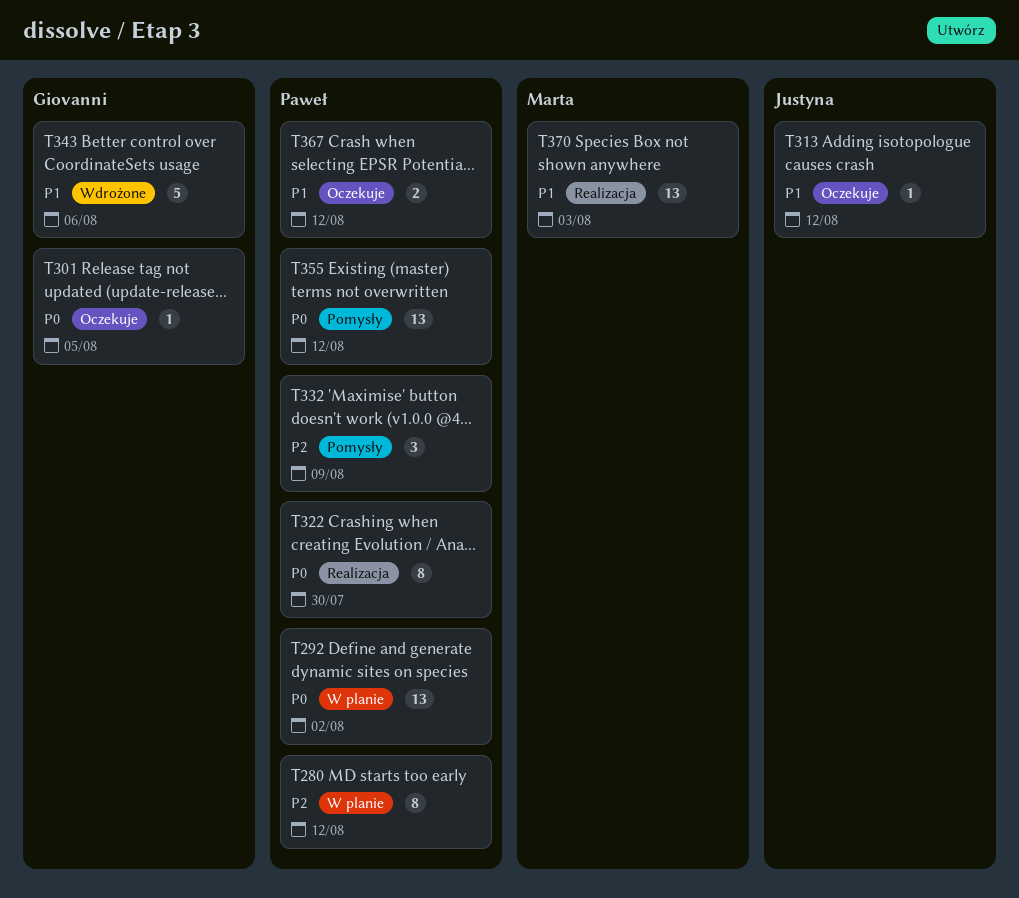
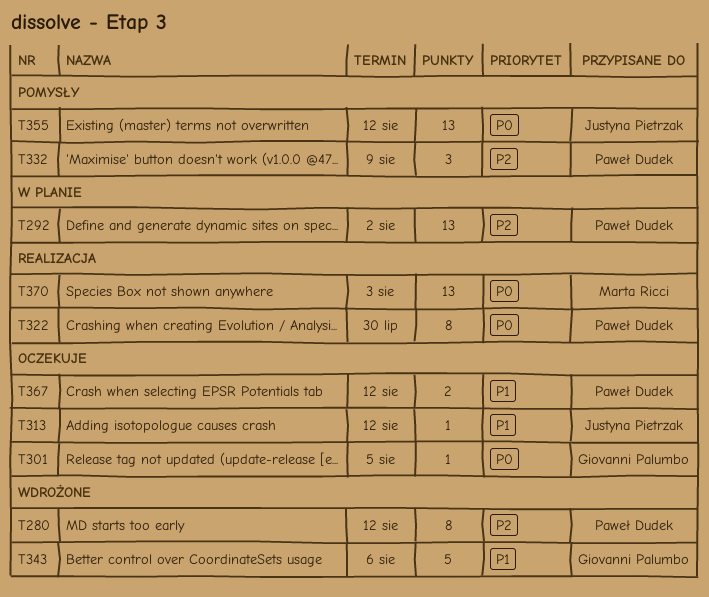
T280, status: W planie -> Wdrożone
T292, priority: P0 -> P2
T355, owner: Paweł Dudek -> Justyna Pietrzak
T370, priority: P1 -> P0

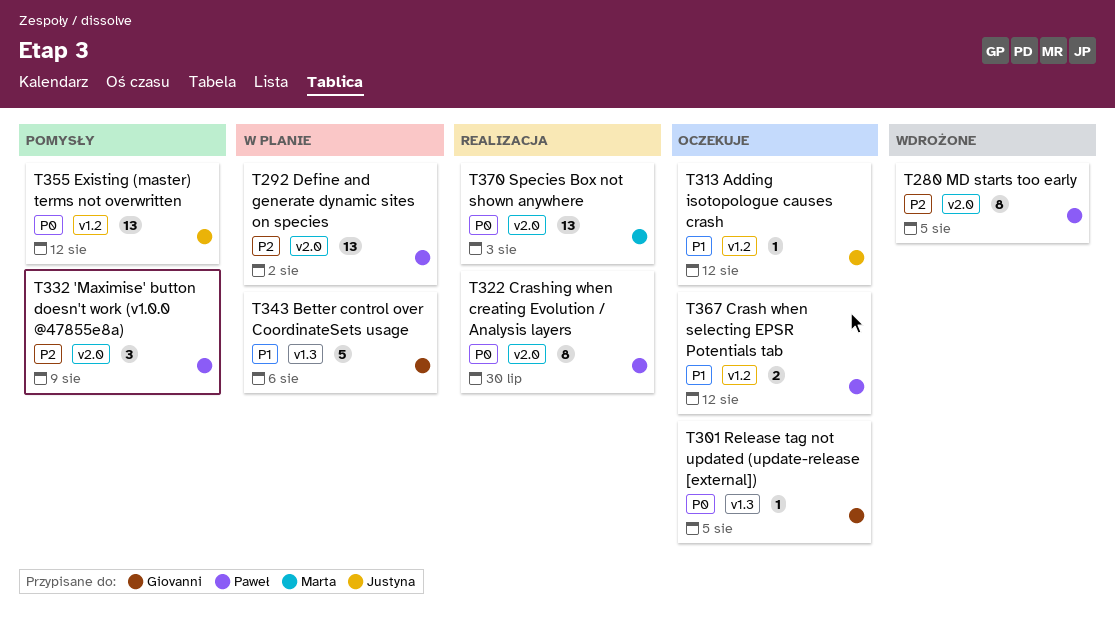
T280, due: Aug 12 -> Aug 5
T343, status: Wdrożone -> W planie

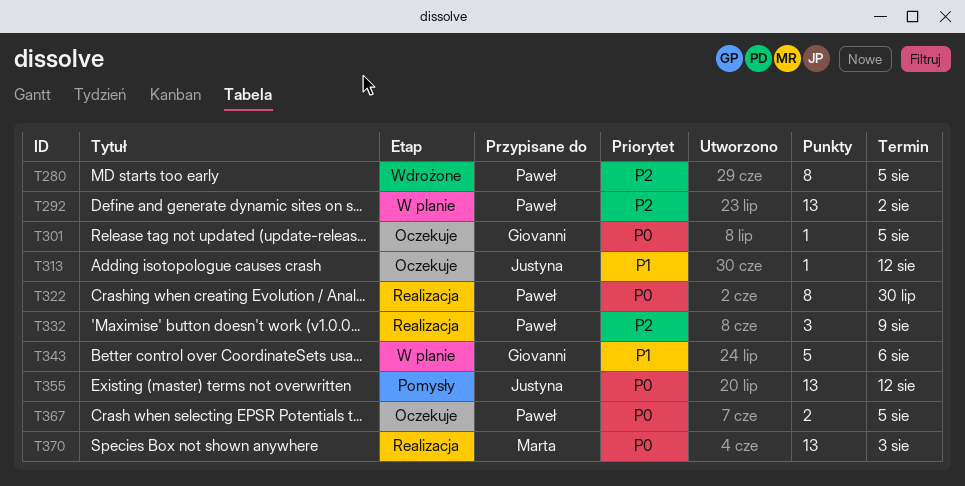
T332, status: Pomysły -> Realizacja
T367, priority: P1 -> P0
T367, due: Aug 12 -> Aug 5

